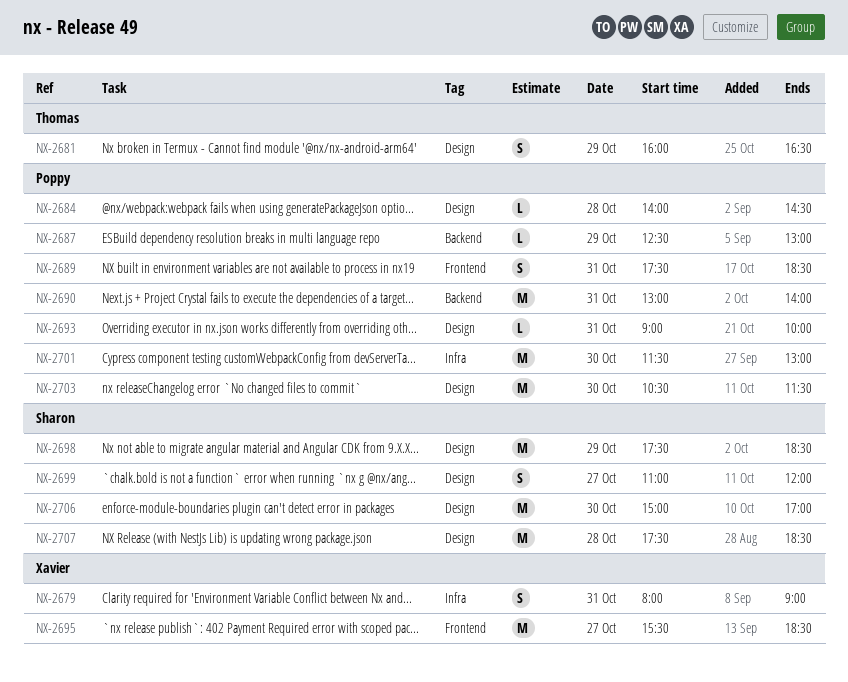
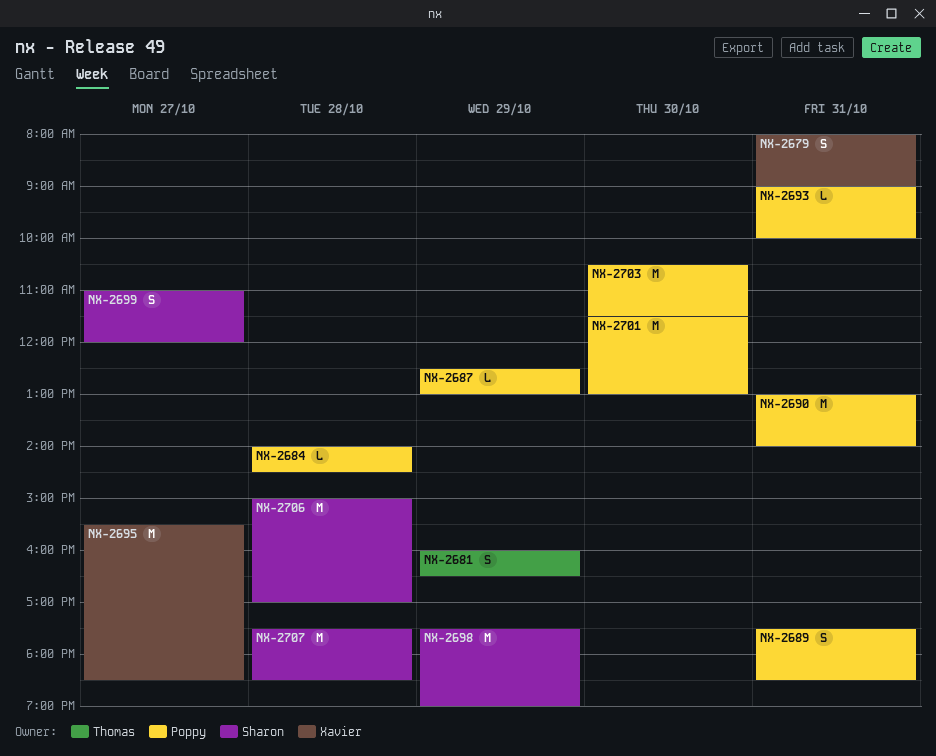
NX-2698, ends: 18:30 -> 19:00
NX-2706, day: Oct 30 -> Oct 28

